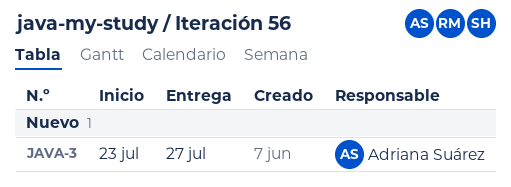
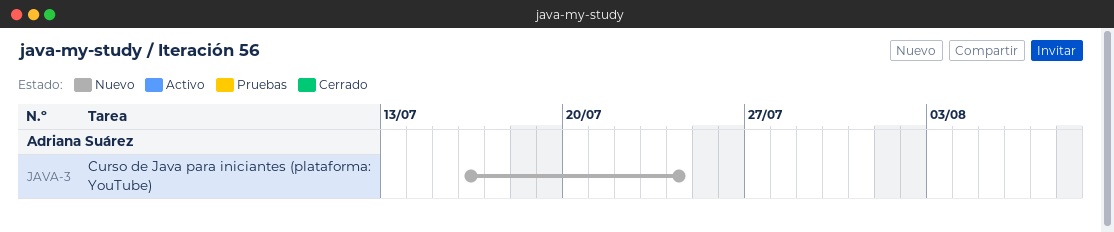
JAVA-3, start: Jul 23 -> Jul 16
JAVA-3, due: Jul 27 -> Jul 24

